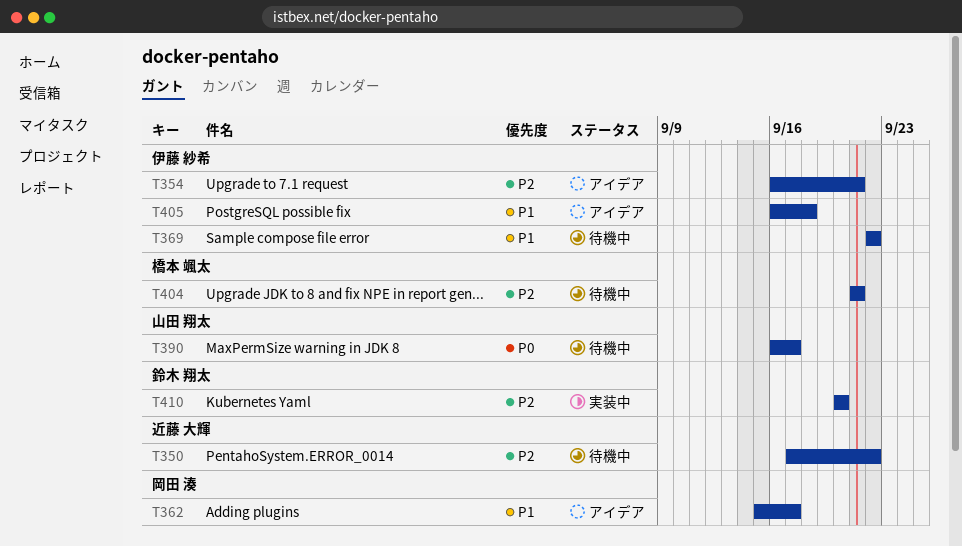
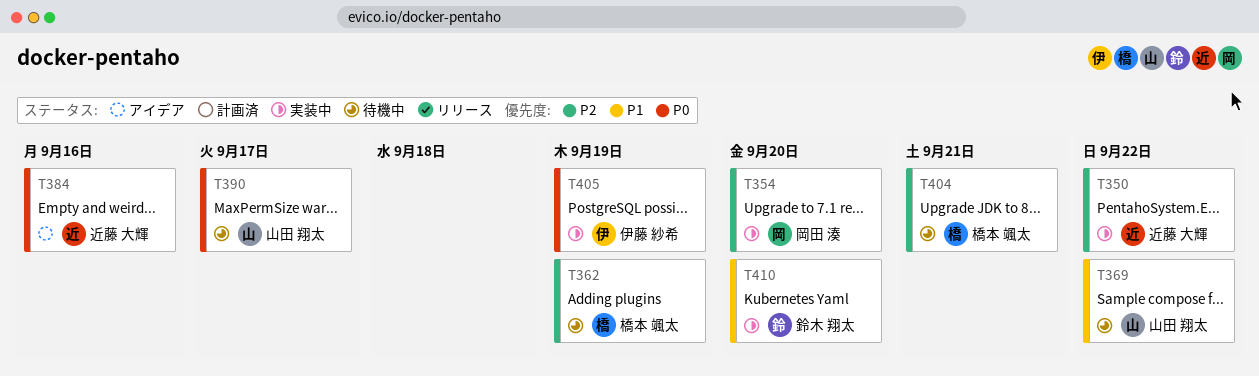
T350, status: 待機中 -> 実装中
T354, status: アイデア -> 実装中
T354, owner: 伊藤 紗希 -> 岡田 湊
T354, due: Sep 21 -> Sep 20
T362, status: アイデア -> 待機中
T362, owner: 岡田 湊 -> 橋本 颯太
T362, priority: P1 -> P2
T362, due: Sep 17 -> Sep 19
T369, owner: 伊藤 紗希 -> 山田 翔太
T384: none -> present
T405, status: アイデア -> 実装中
T405, priority: P1 -> P0
T405, due: Sep 18 -> Sep 19
T410, priority: P2 -> P1

